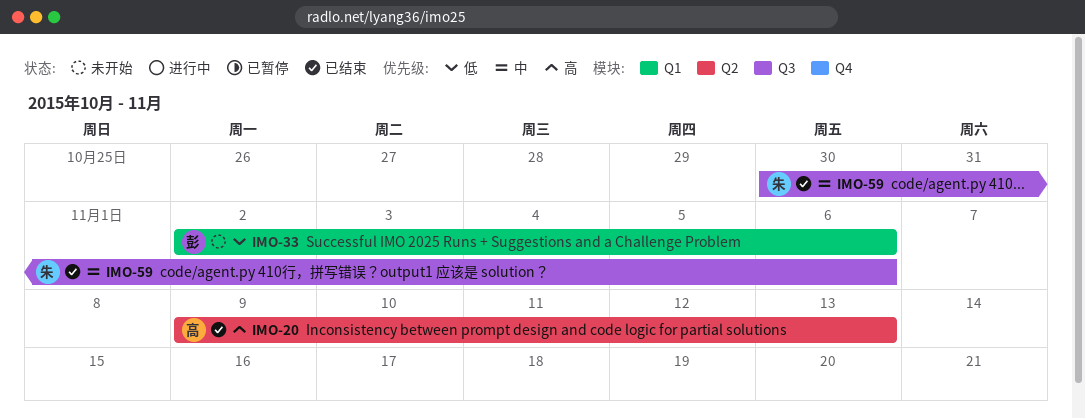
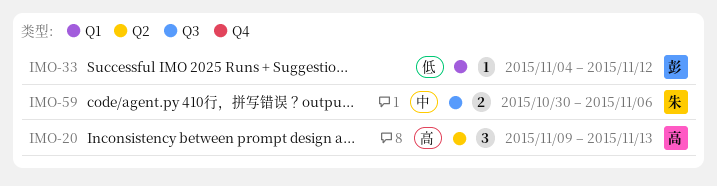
IMO-33, start: Nov 2 -> Nov 4
IMO-33, due: Nov 6 -> Nov 12

